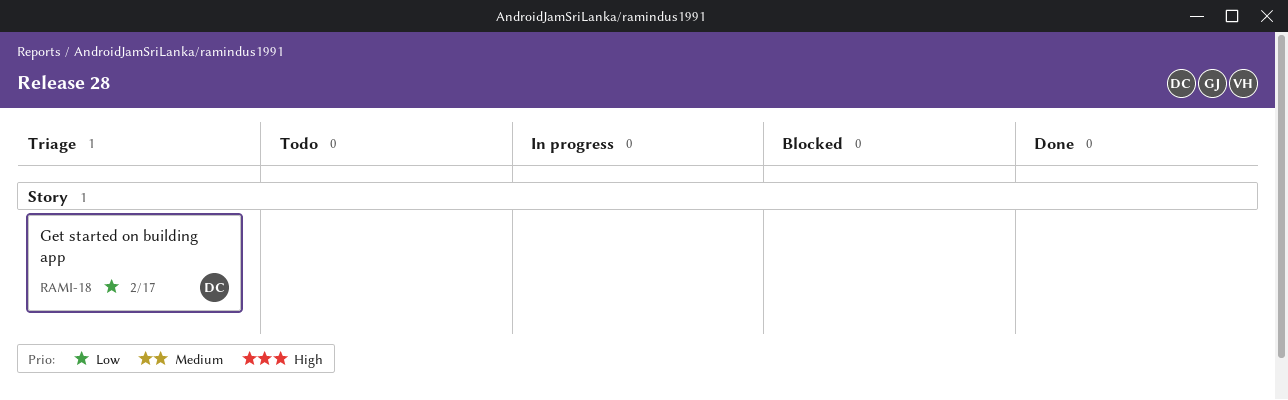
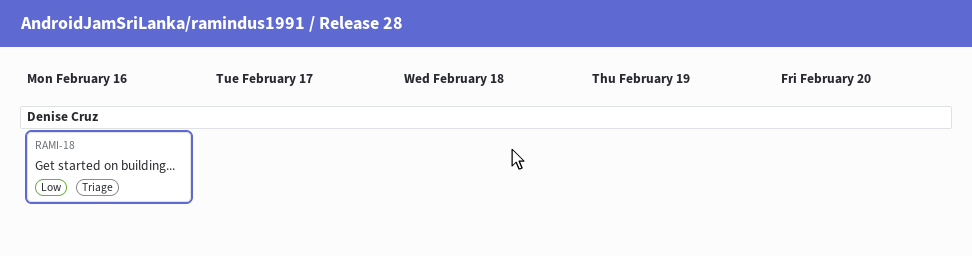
RAMI-18, due: Feb 17 -> Feb 16

